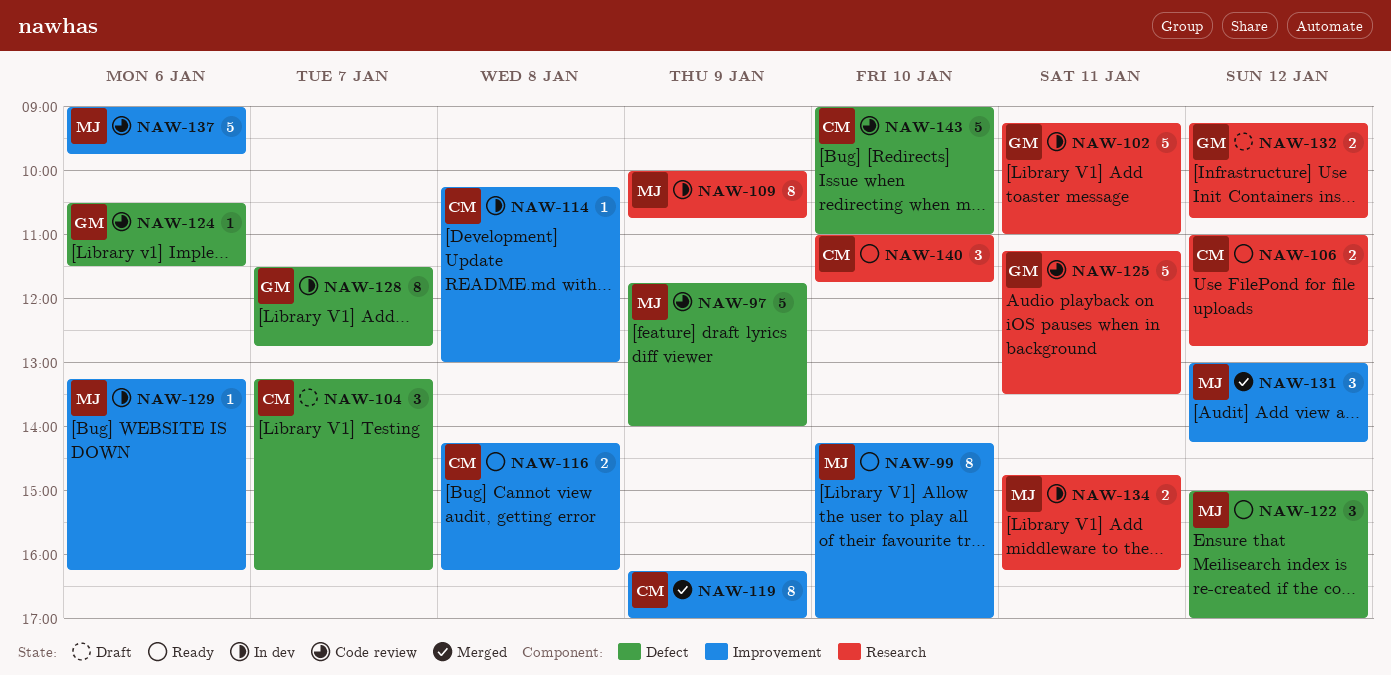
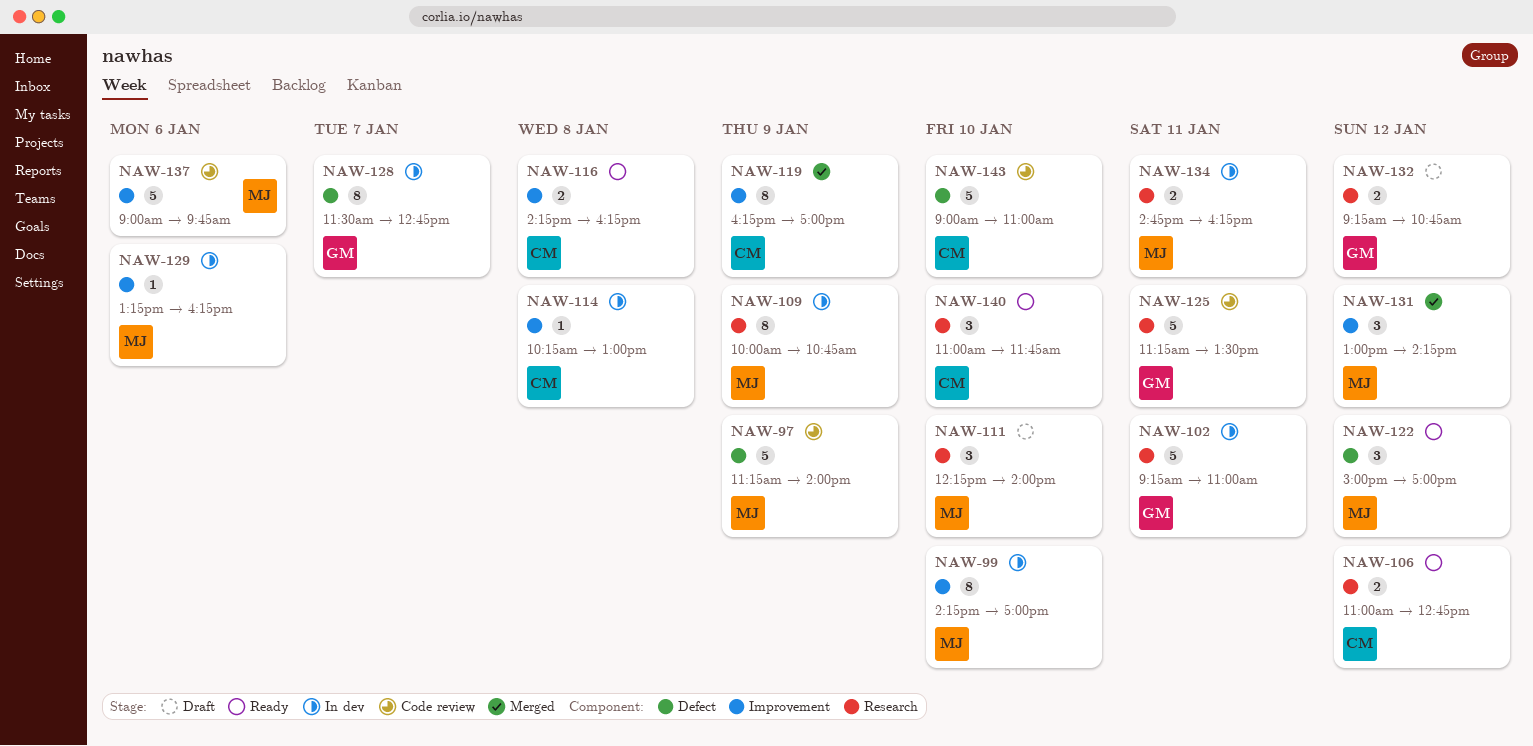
NAW-97, begins: 11:45 -> 11:15
NAW-99, status: Ready -> In dev
NAW-104: present -> none
NAW-111: none -> present
NAW-124: present -> none

